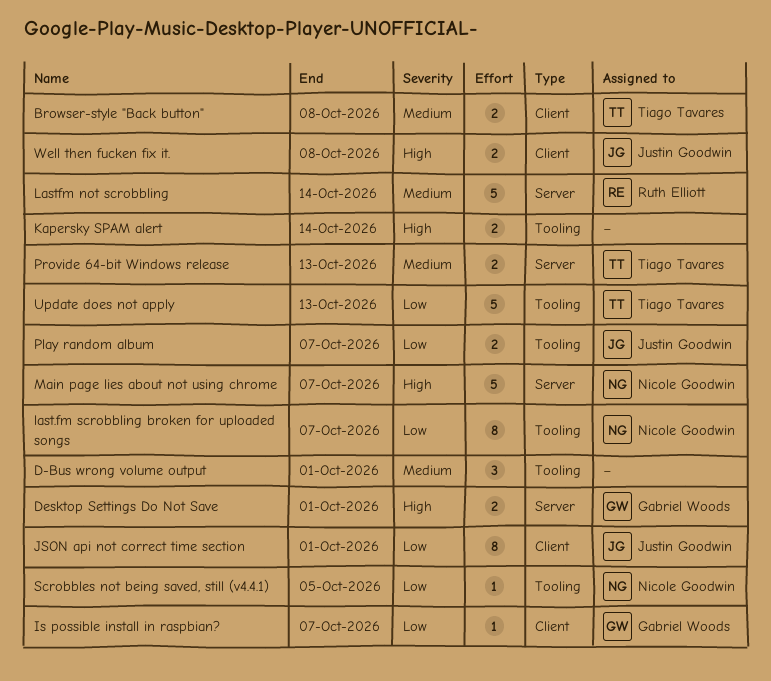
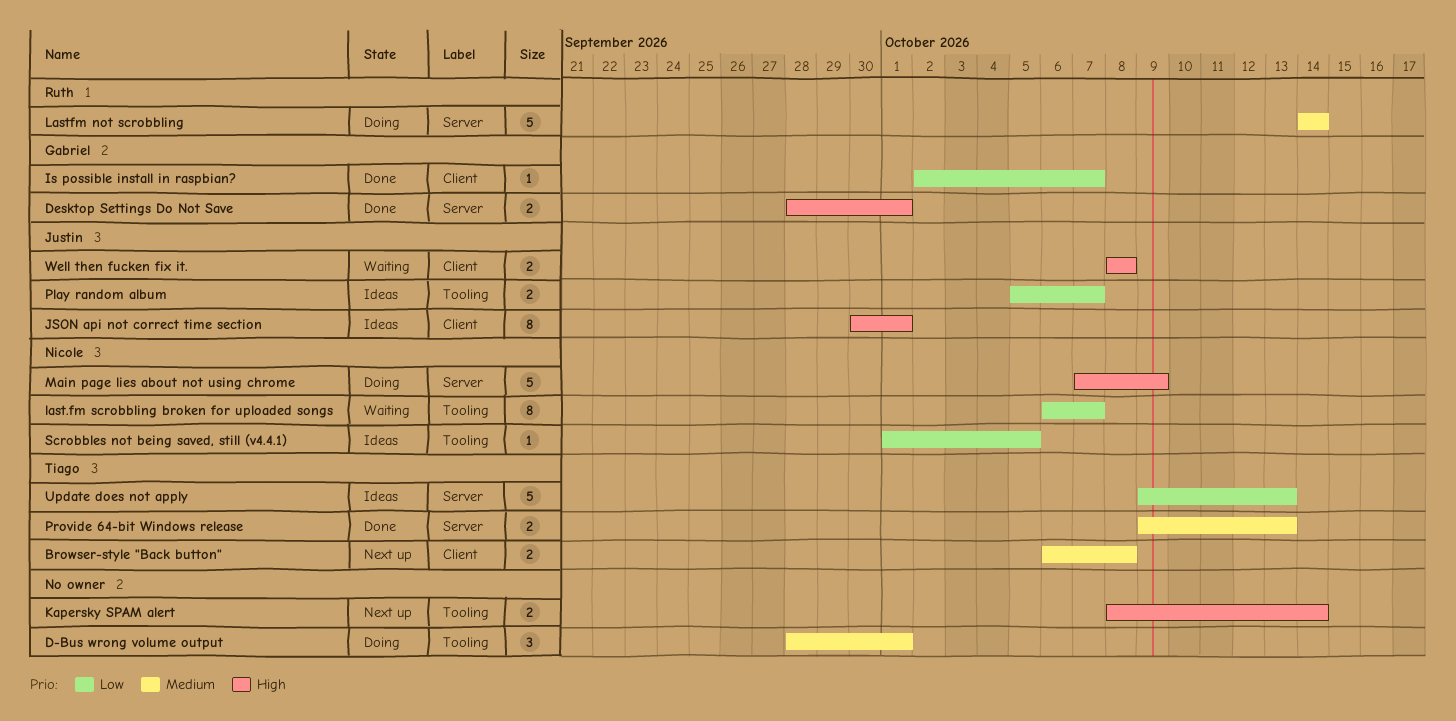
JSON api not correct time section, priority: Low -> High
Main page lies about not using chrome, due: Oct 7 -> Oct 9
Update does not apply, label: Tooling -> Server

